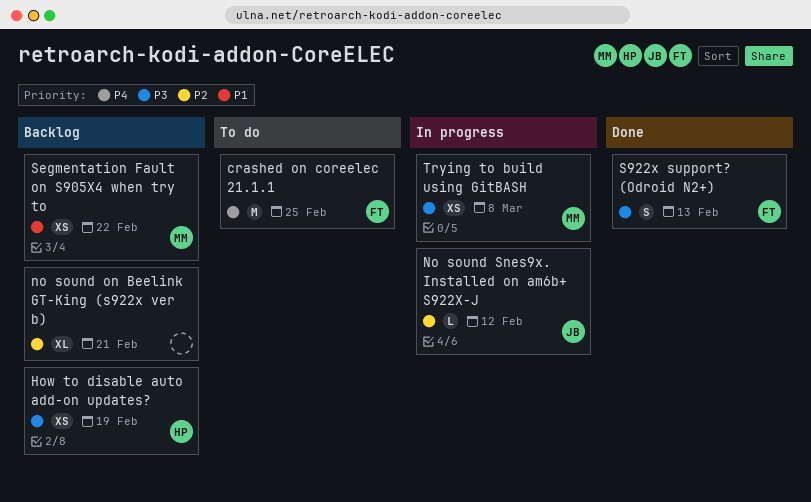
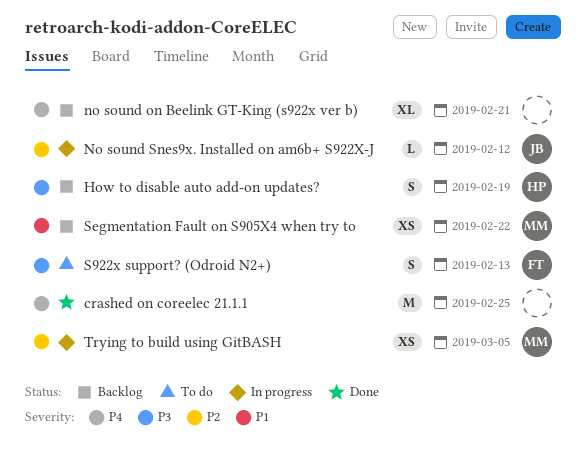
crashed on coreelec 21.1.1, status: To do -> Done
crashed on coreelec 21.1.1, owner: FT -> none
How to disable auto add-on updates?, estimate: XS -> S
no sound on Beelink GT-King (s922x ver b), priority: P2 -> P4
S922x support? (Odroid N2+), status: Done -> To do
Trying to build using GitBASH, priority: P3 -> P2
Trying to build using GitBASH, due: Mar 8 -> Mar 5

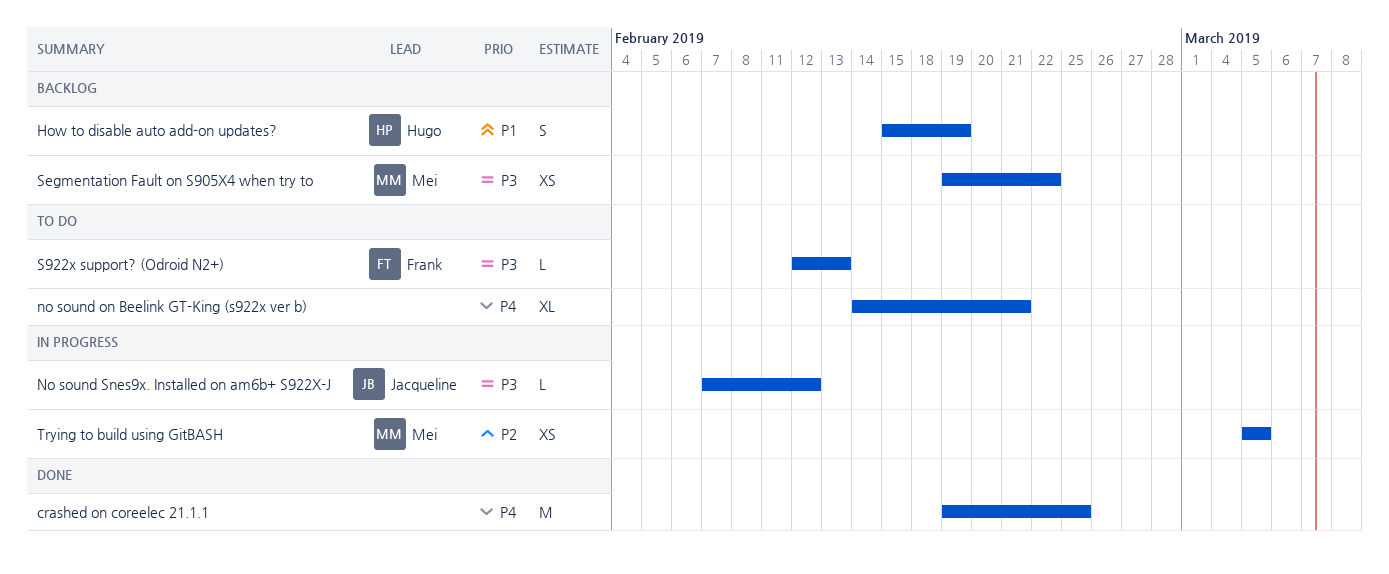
How to disable auto add-on updates?, priority: P3 -> P1
no sound on Beelink GT-King (s922x ver b), status: Backlog -> To do
No sound Snes9x. Installed on am6b+ S922X-J, priority: P2 -> P3
S922x support? (Odroid N2+), estimate: S -> L
Segmentation Fault on S905X4 when try to, priority: P1 -> P3

